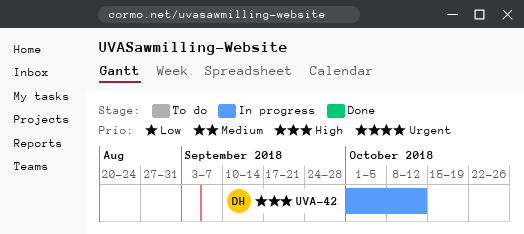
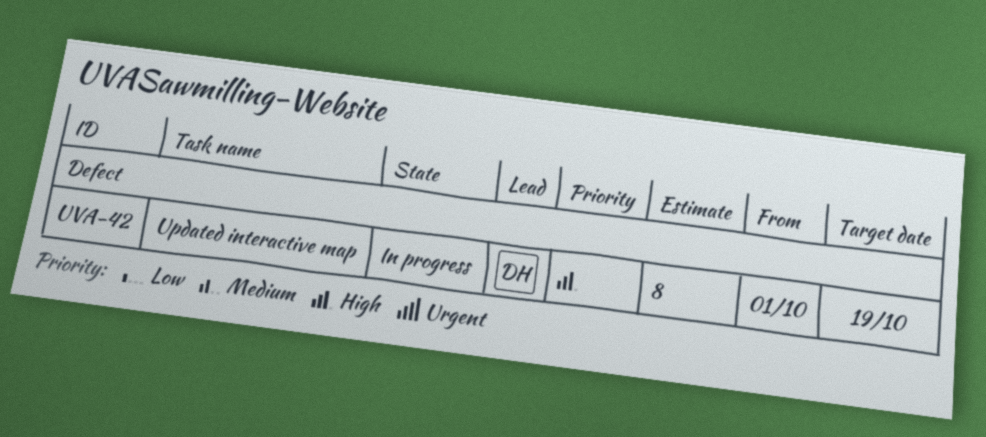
UVA-42, due: Oct 12 -> Oct 19

